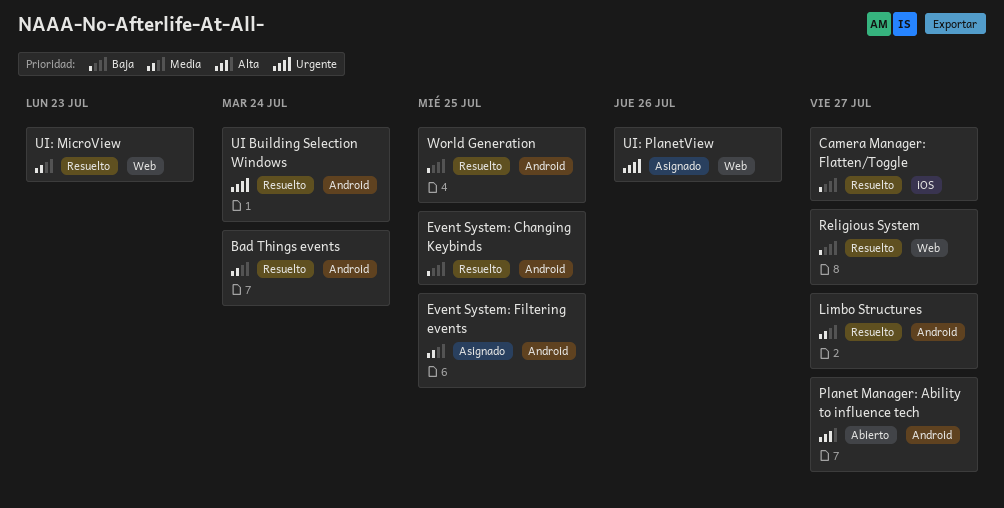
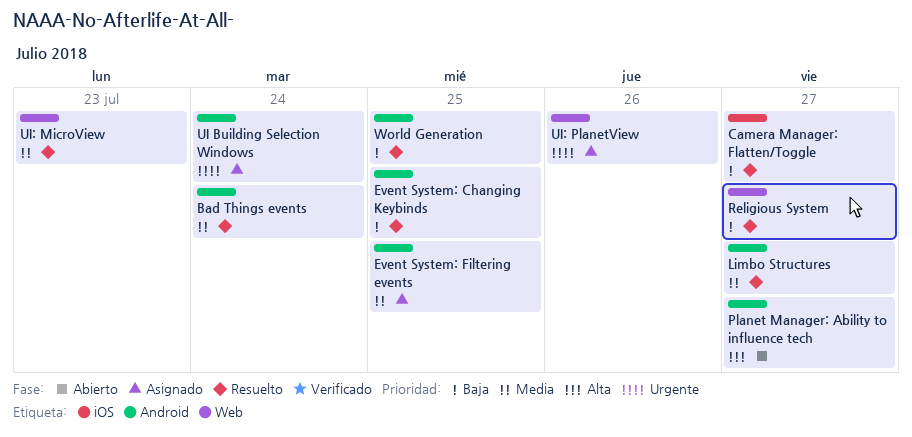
UI Building Selection Windows, status: Resuelto -> Asignado

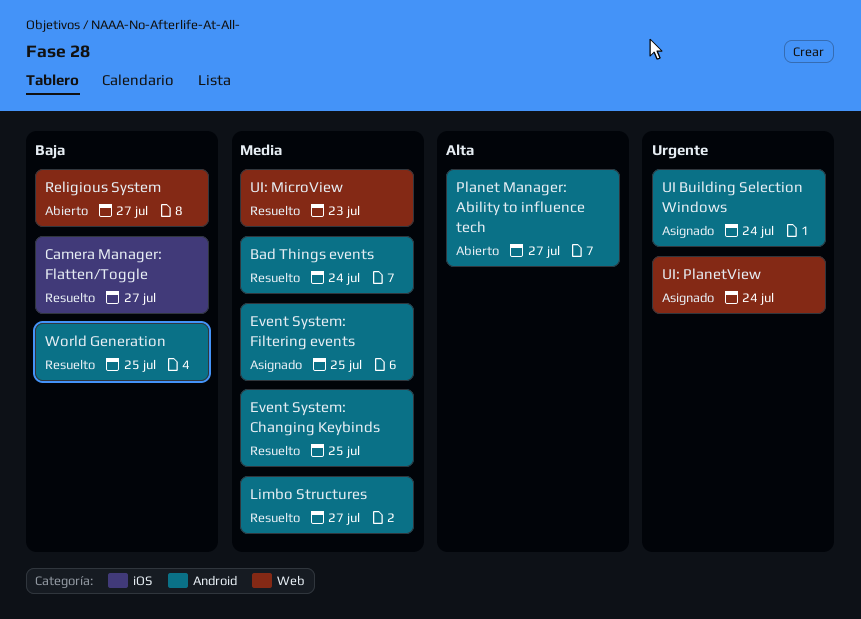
Event System: Changing Keybinds, priority: Baja -> Media
Religious System, status: Resuelto -> Abierto
UI: PlanetView, due: Jul 26 -> Jul 24

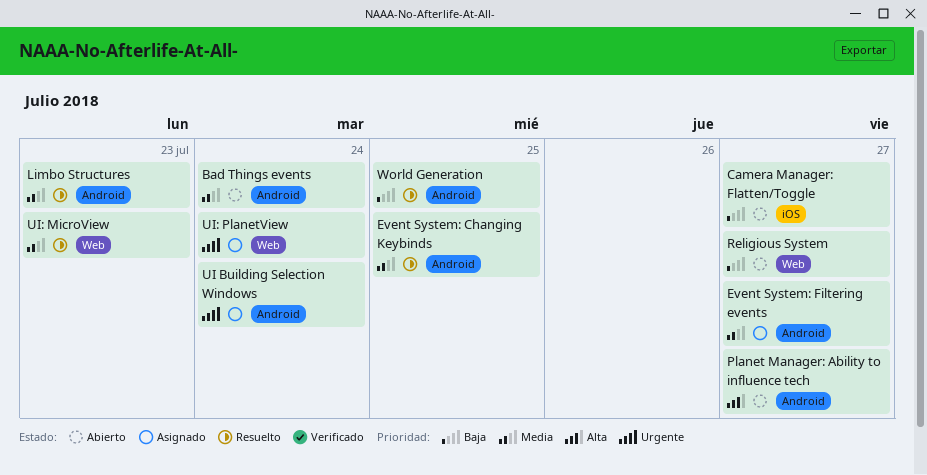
Bad Things events, status: Resuelto -> Abierto
Camera Manager: Flatten/Toggle, status: Resuelto -> Abierto
Event System: Filtering events, due: Jul 25 -> Jul 27
Limbo Structures, due: Jul 27 -> Jul 23

